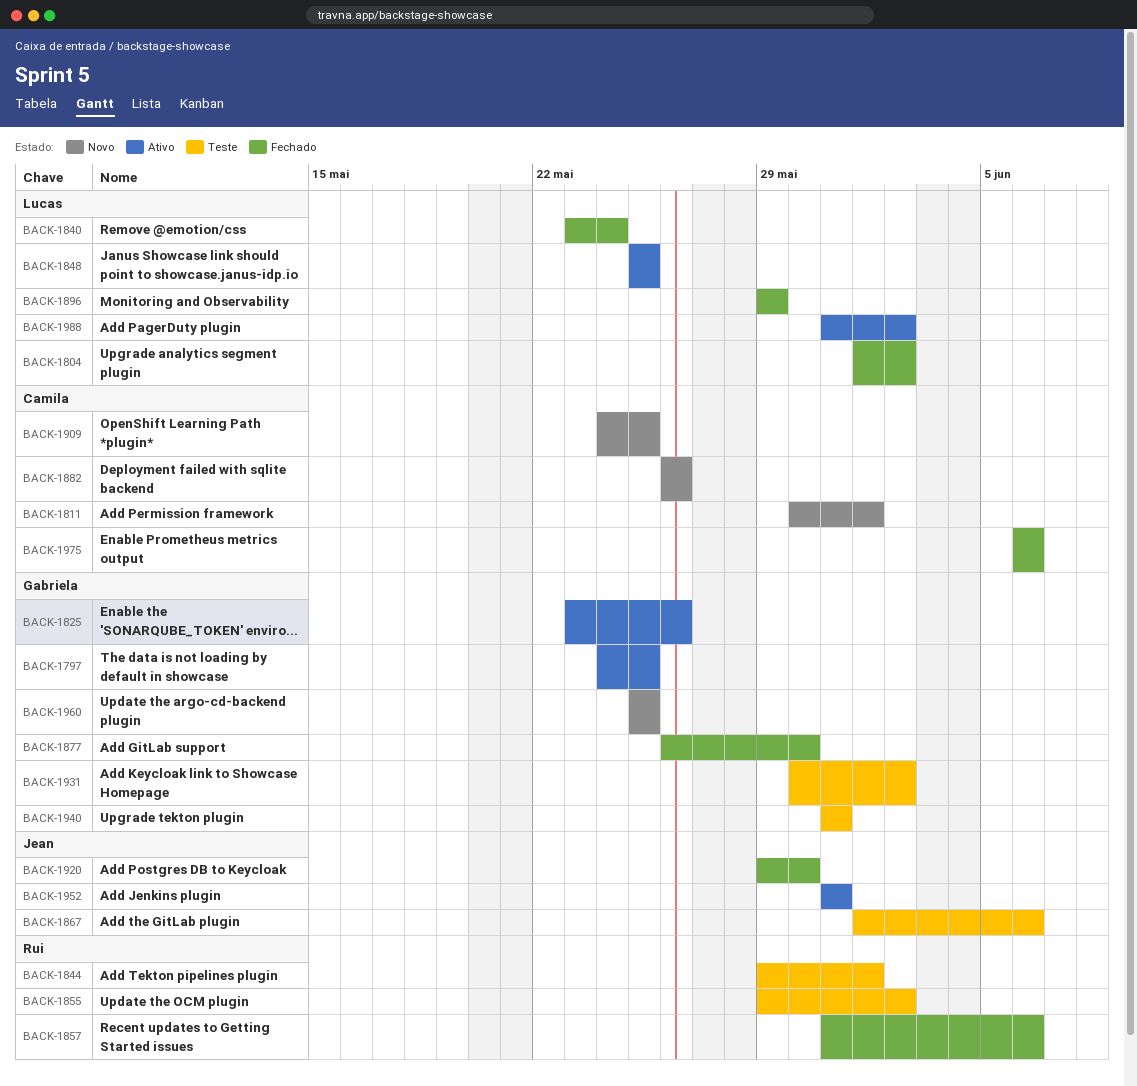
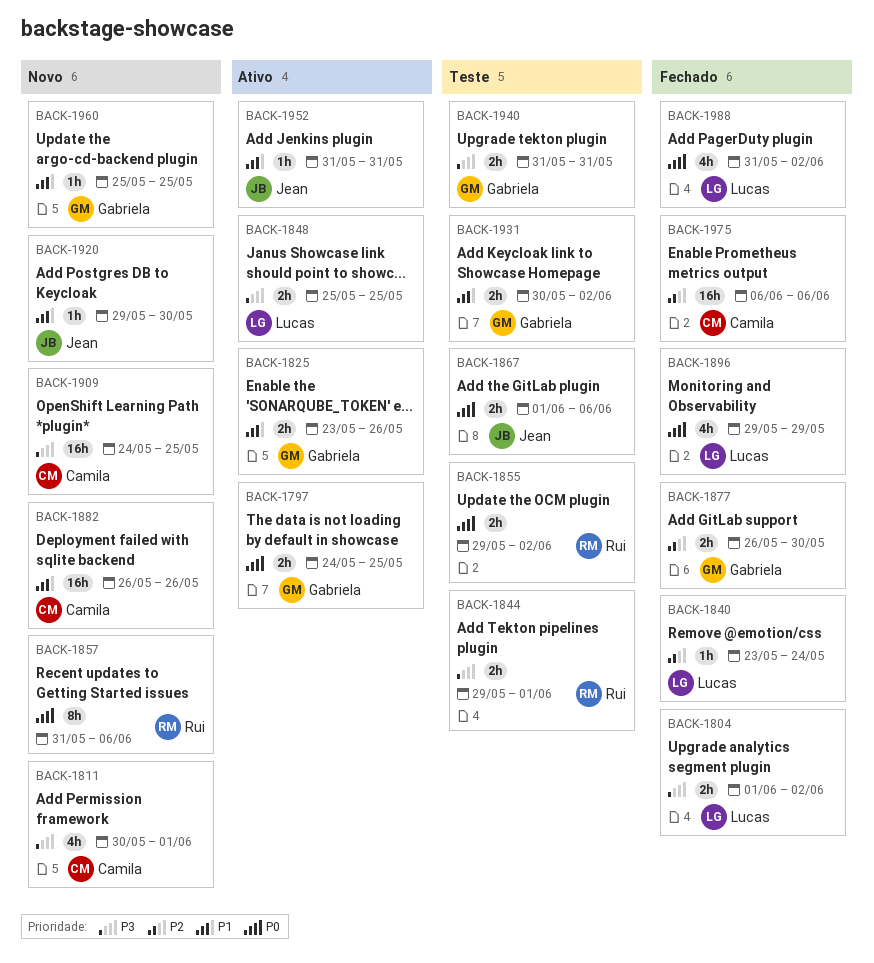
BACK-1857, status: Fechado -> Novo
BACK-1920, status: Fechado -> Novo
BACK-1988, status: Ativo -> Fechado

